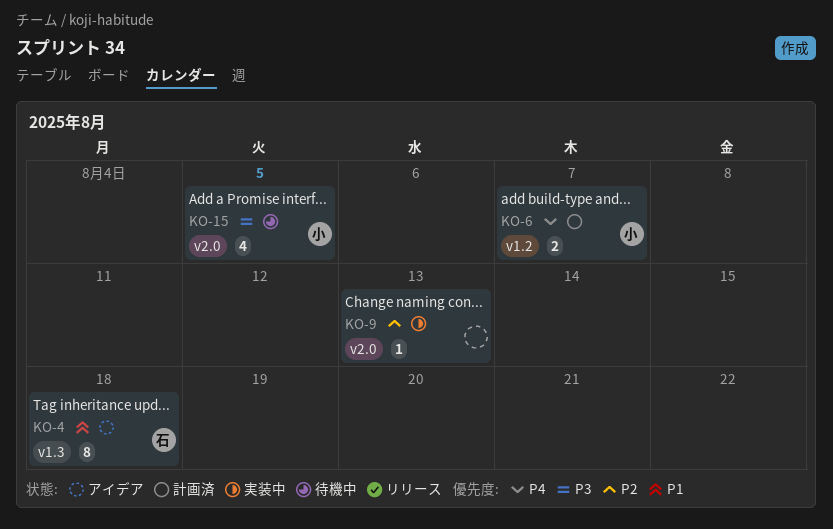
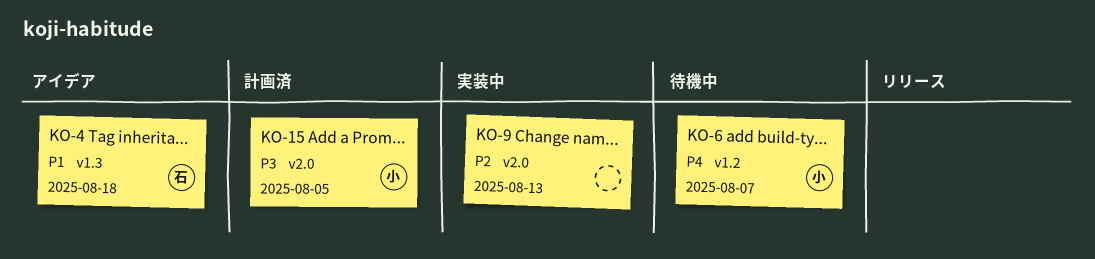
KO-6, status: 計画済 -> 待機中
KO-15, status: 待機中 -> 計画済

